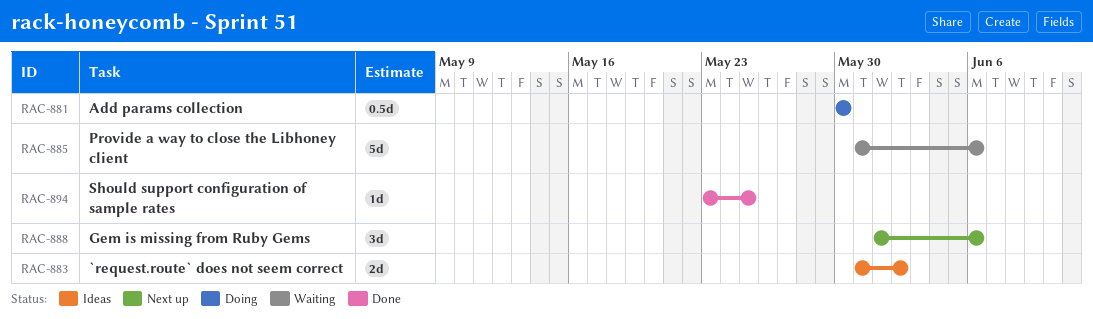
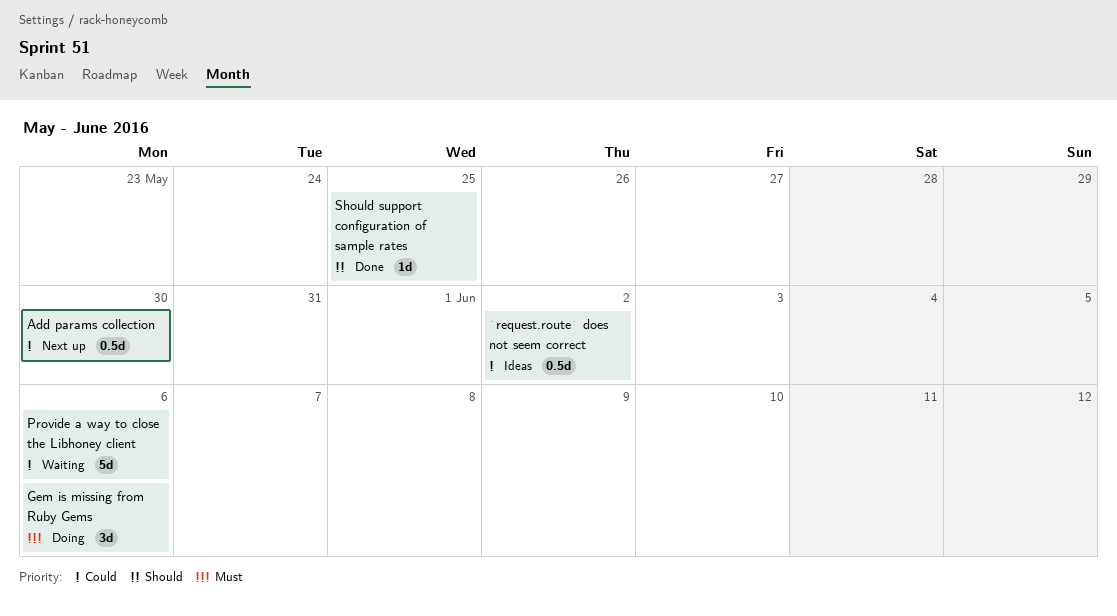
`request.route` does not seem correct, estimate: 2d -> 0.5d
Add params collection, status: Doing -> Next up
Gem is missing from Ruby Gems, status: Next up -> Doing

